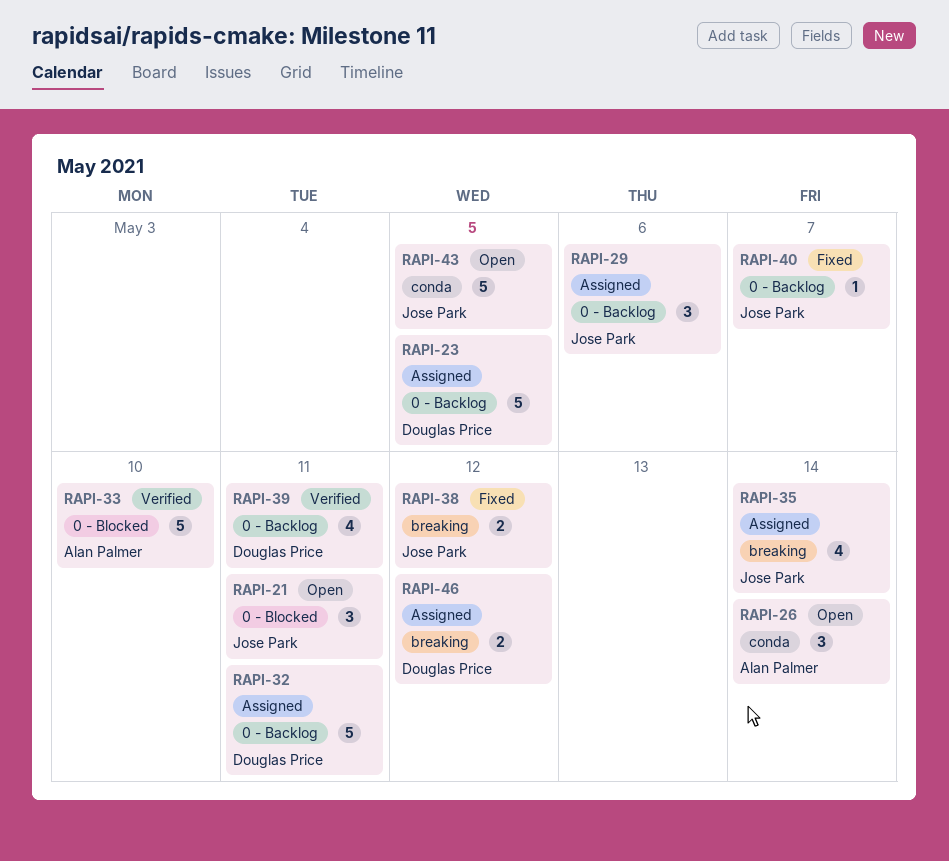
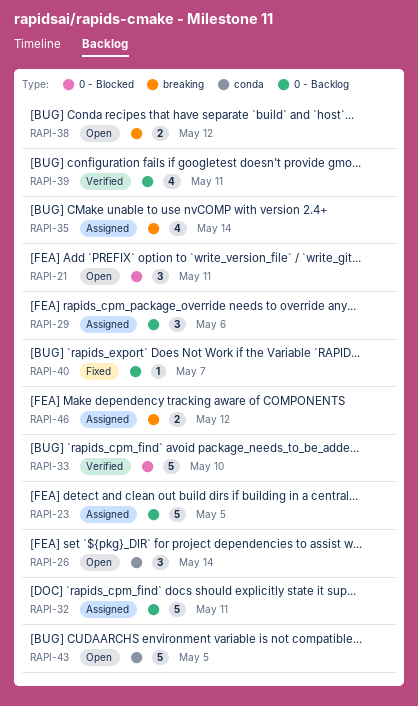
RAPI-38, status: Fixed -> Open

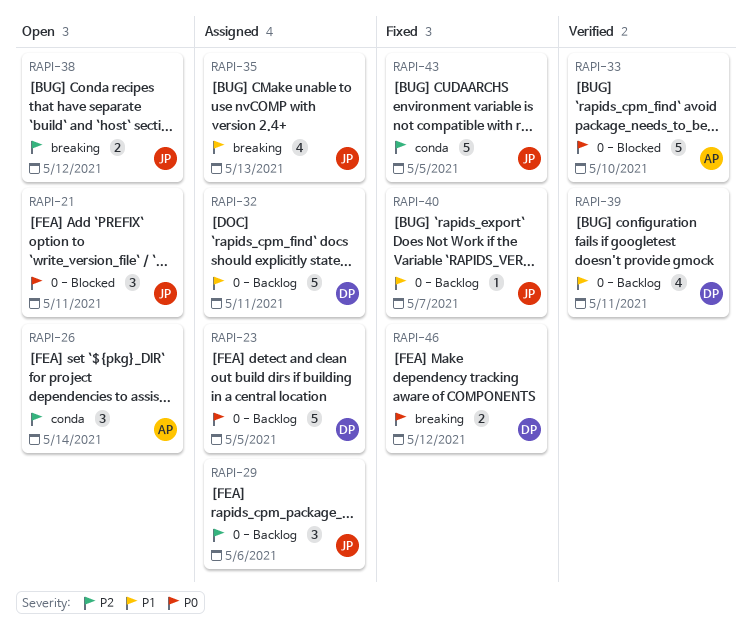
RAPI-35, due: May 14 -> May 13
RAPI-43, status: Open -> Fixed
RAPI-46, status: Assigned -> Fixed

